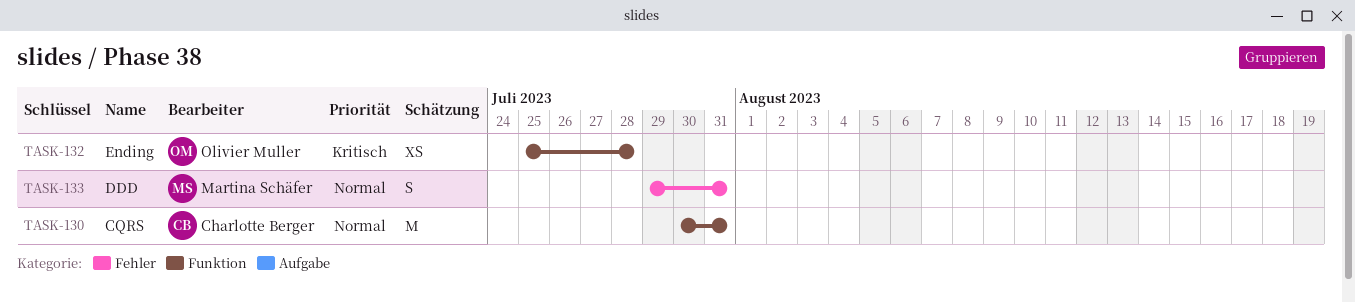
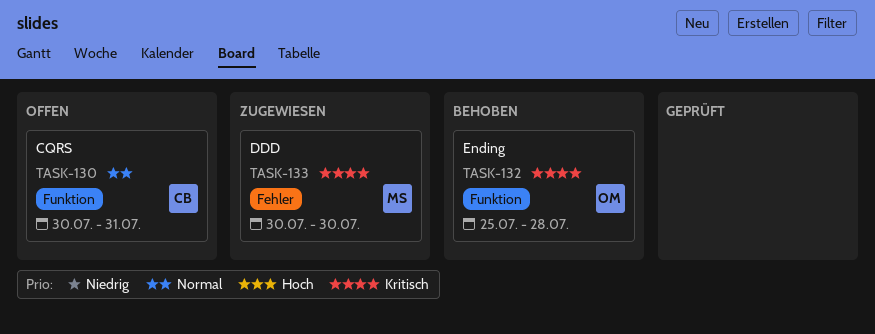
TASK-133, priority: Normal -> Kritisch
TASK-133, start: Jul 29 -> Jul 30
TASK-133, due: Jul 31 -> Jul 30

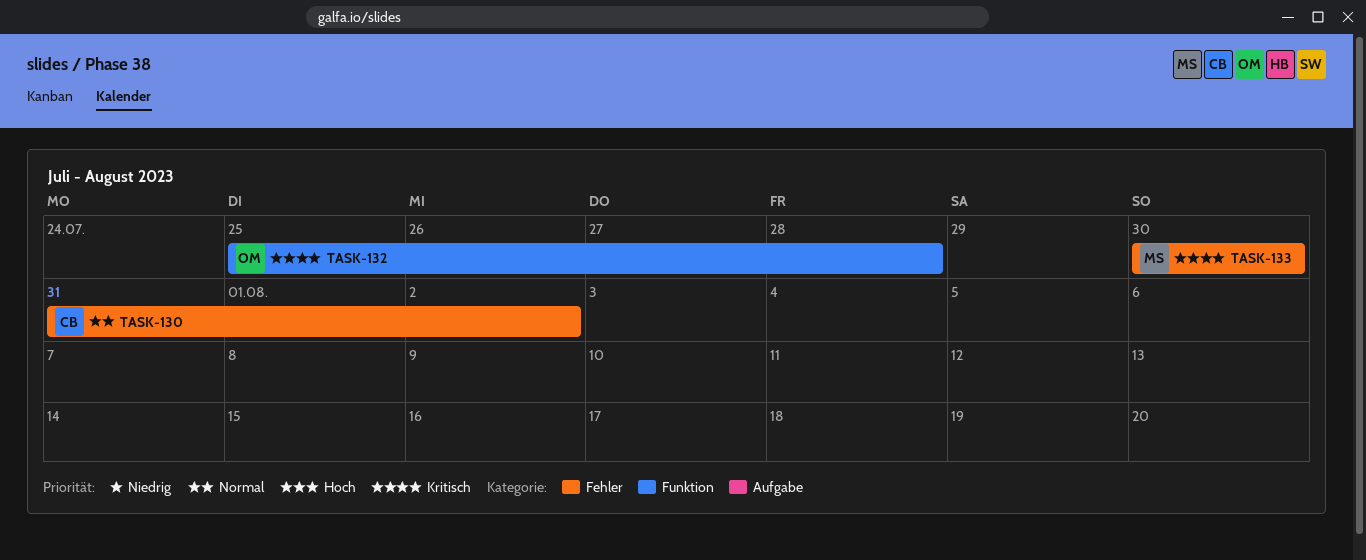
TASK-130, label: Funktion -> Fehler
TASK-130, start: Jul 30 -> Jul 31
TASK-130, due: Jul 31 -> Aug 2

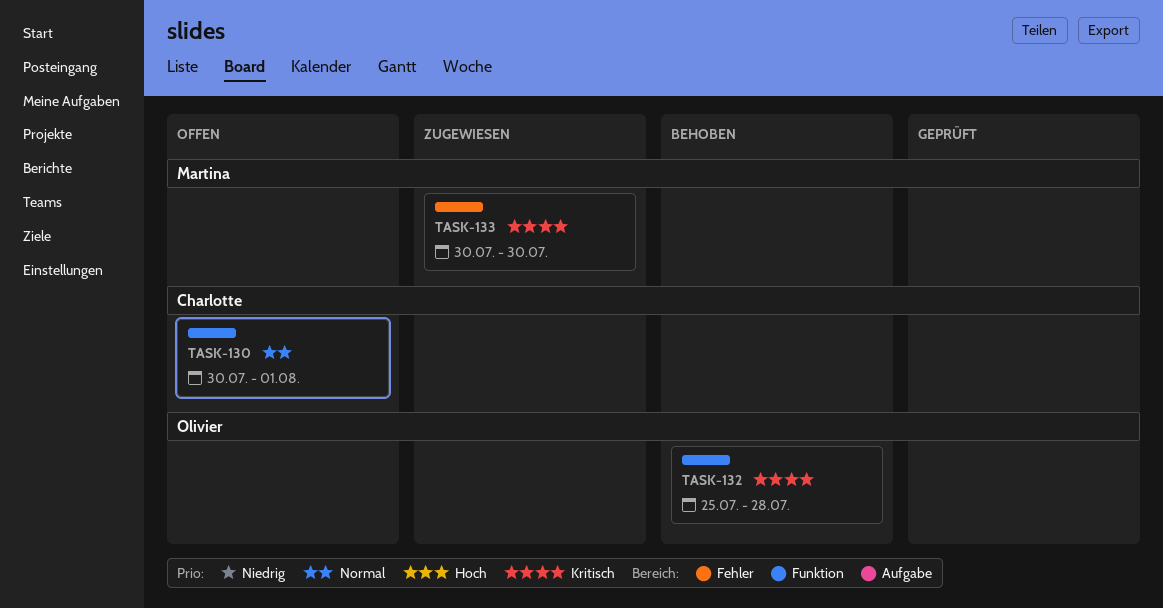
TASK-130, label: Fehler -> Funktion
TASK-130, start: Jul 31 -> Jul 30
TASK-130, due: Aug 2 -> Aug 1

